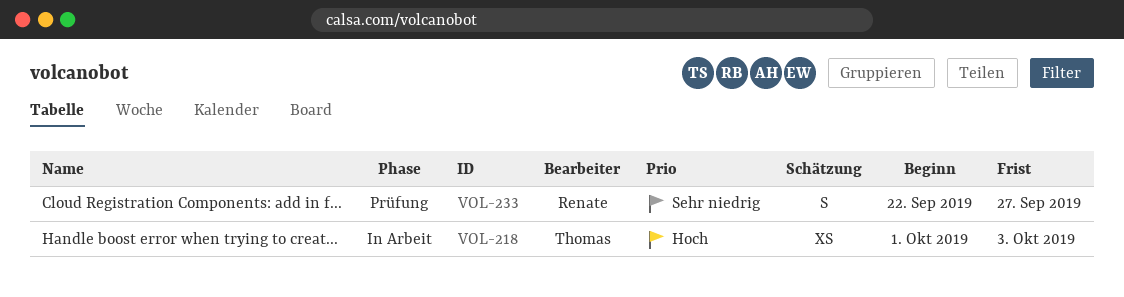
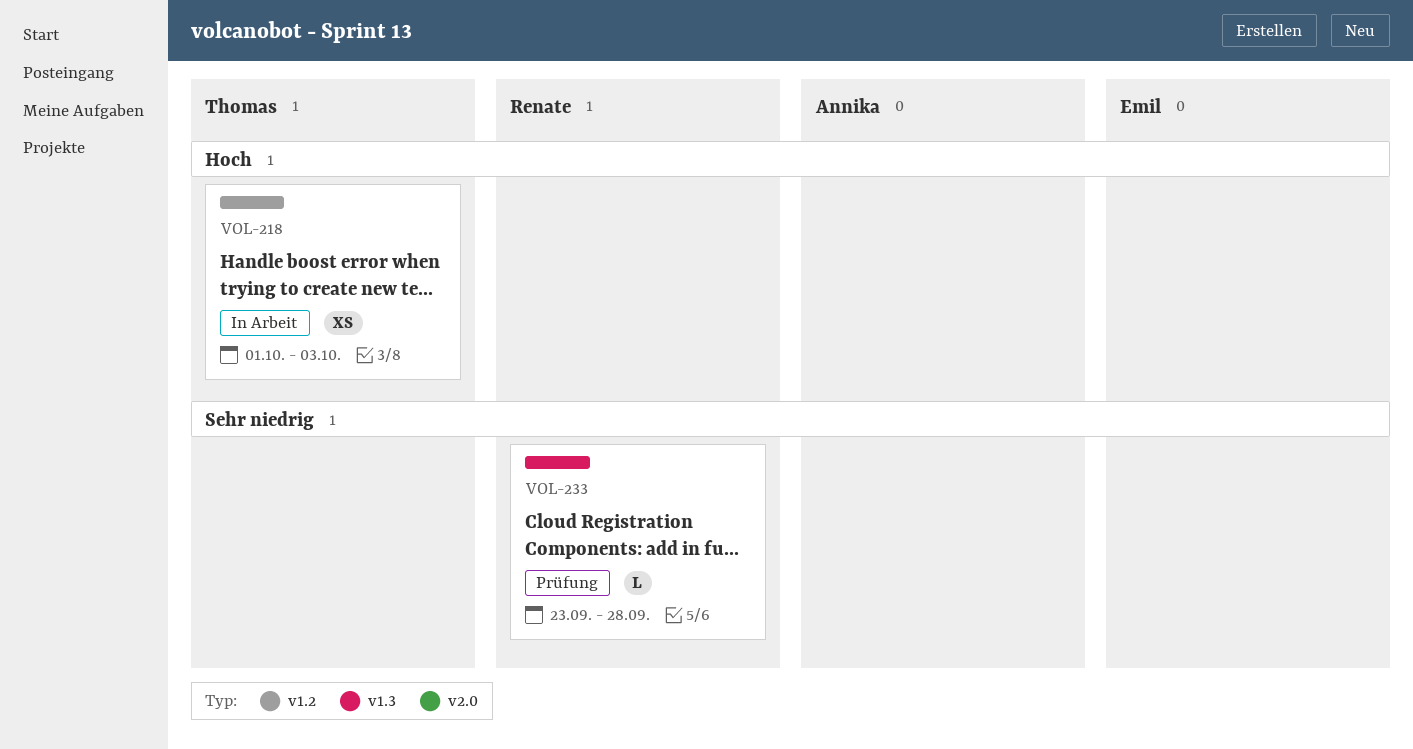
VOL-233, estimate: S -> L
VOL-233, start: Sep 22 -> Sep 23
VOL-233, due: Sep 27 -> Sep 28

